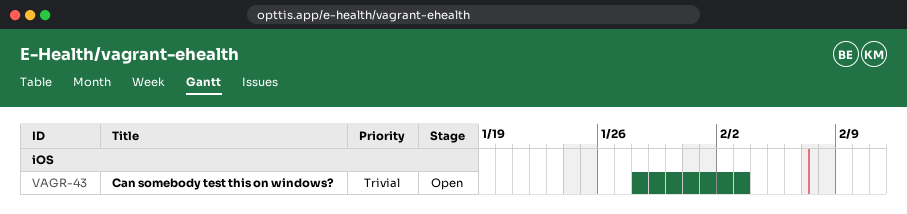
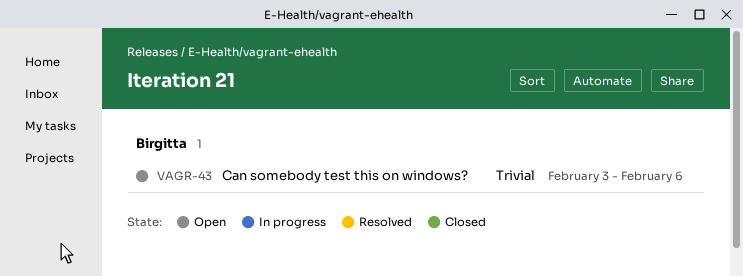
VAGR-43, start: Jan 28 -> Feb 3
VAGR-43, due: Feb 3 -> Feb 6

